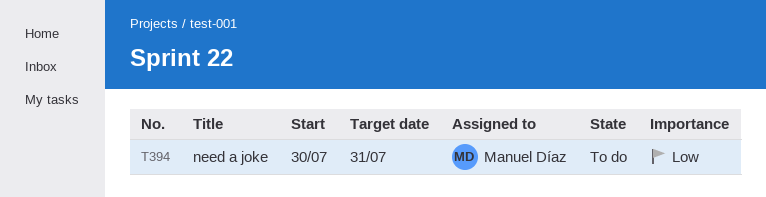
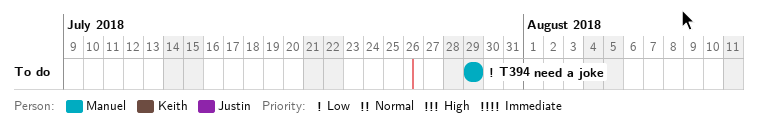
T394, start: Jul 30 -> Jul 29
T394, due: Jul 31 -> Jul 29

